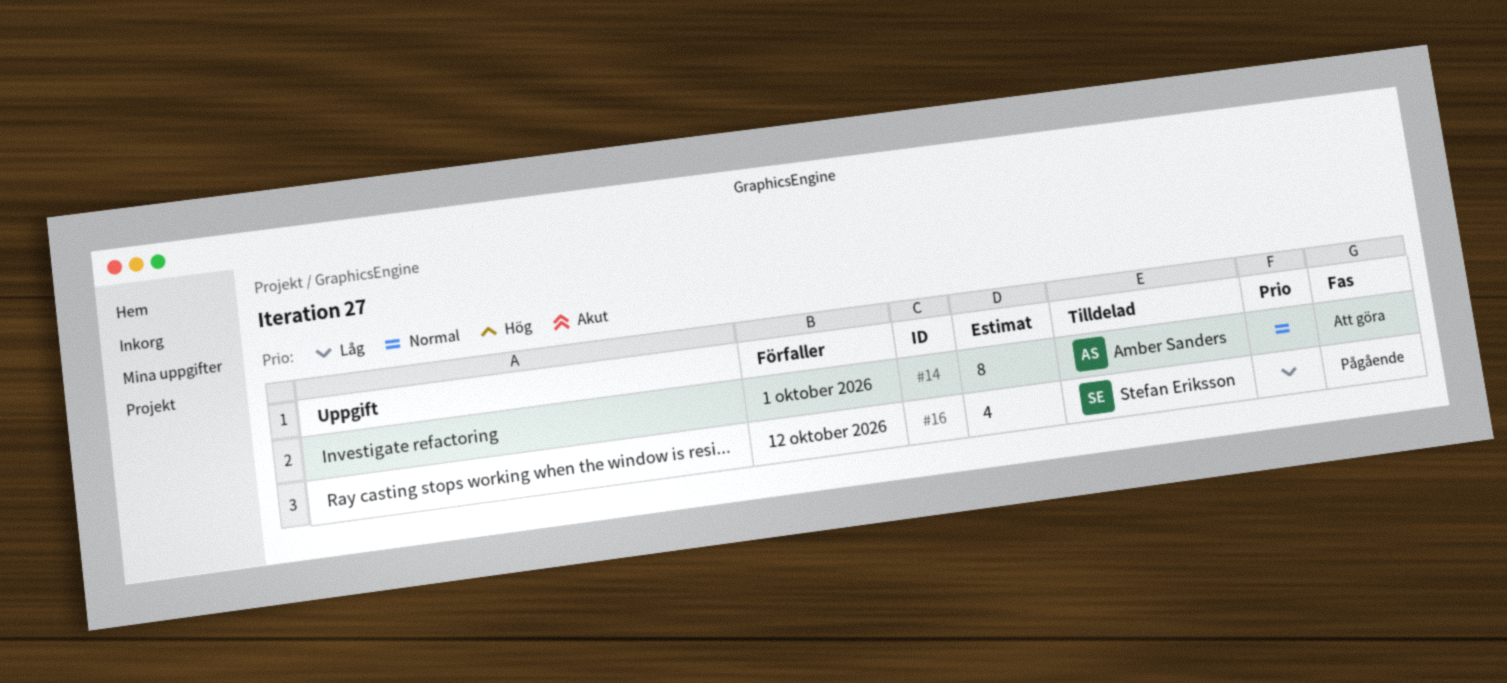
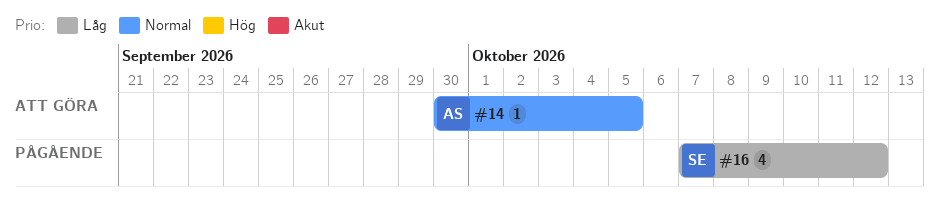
#14, estimate: 8 -> 1
#14, due: Oct 1 -> Oct 5

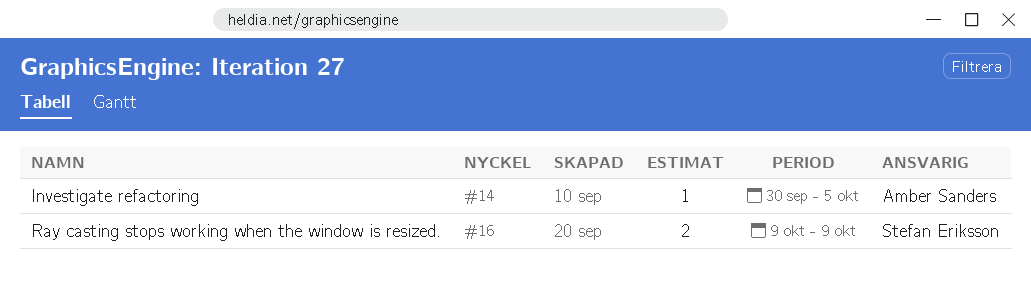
#16, estimate: 4 -> 2
#16, start: Oct 7 -> Oct 9
#16, due: Oct 12 -> Oct 9

